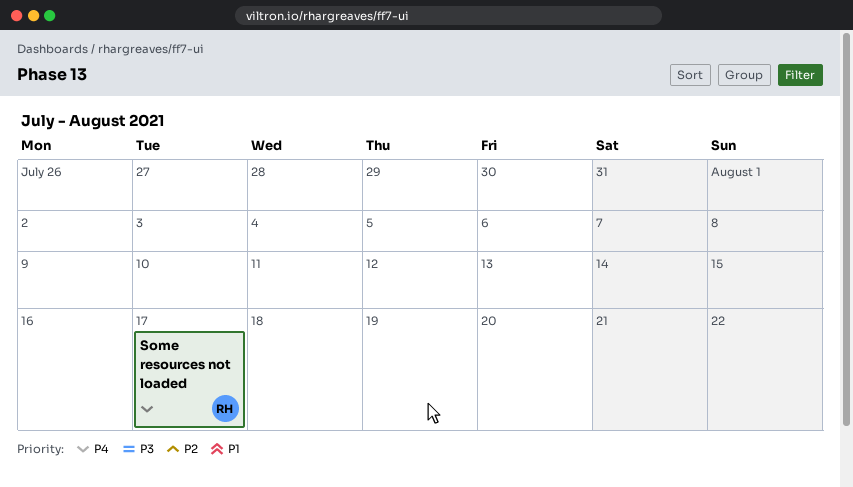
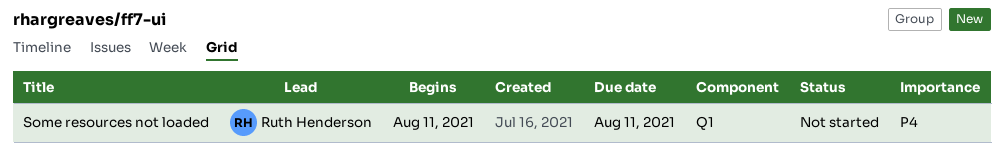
Some resources not loaded, due: Aug 17 -> Aug 11

